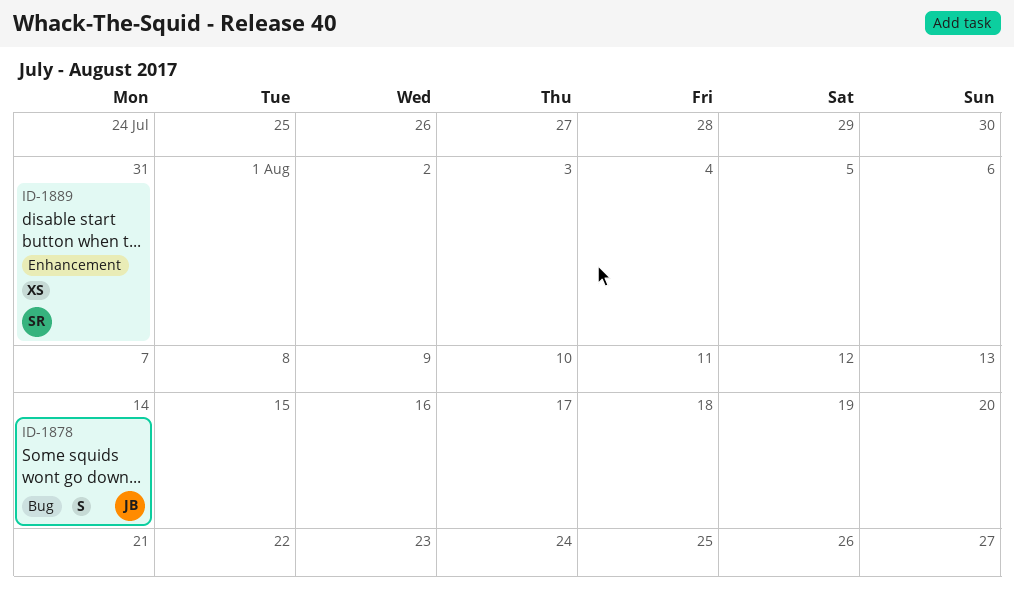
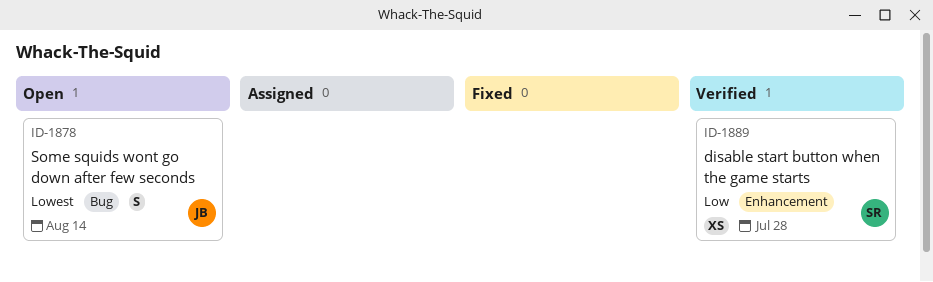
ID-1889, due: Jul 31 -> Jul 28

